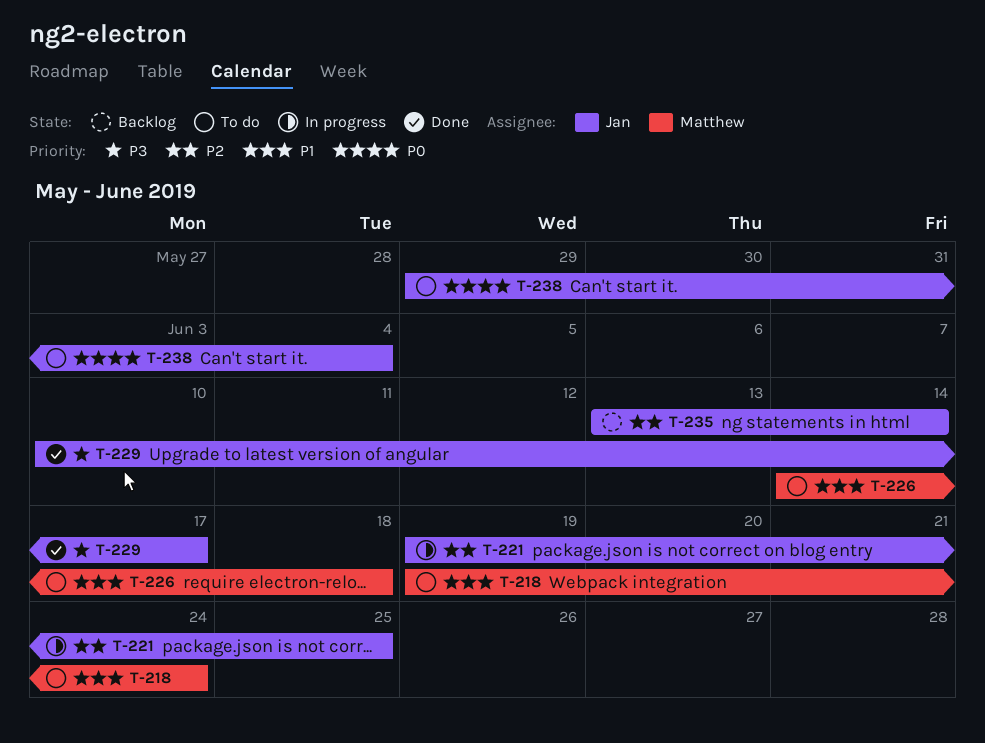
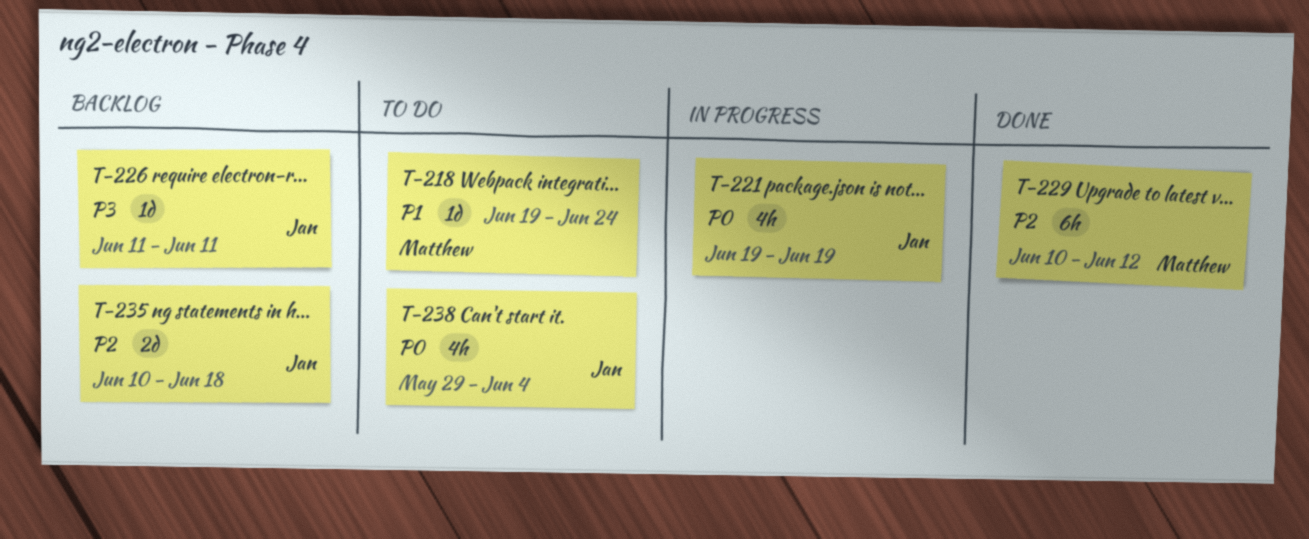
T-221, priority: P2 -> P0
T-221, due: Jun 25 -> Jun 19
T-226, status: To do -> Backlog
T-226, owner: Matthew -> Jan
T-226, priority: P1 -> P3
T-226, start: Jun 14 -> Jun 11
T-226, due: Jun 18 -> Jun 11
T-229, owner: Jan -> Matthew
T-229, priority: P3 -> P2
T-229, due: Jun 17 -> Jun 12
T-235, start: Jun 13 -> Jun 10
T-235, due: Jun 14 -> Jun 18

